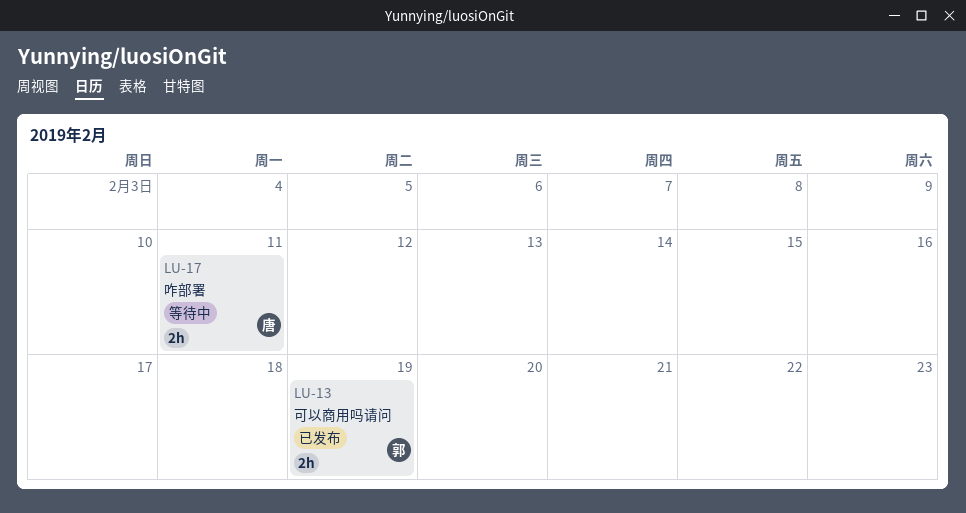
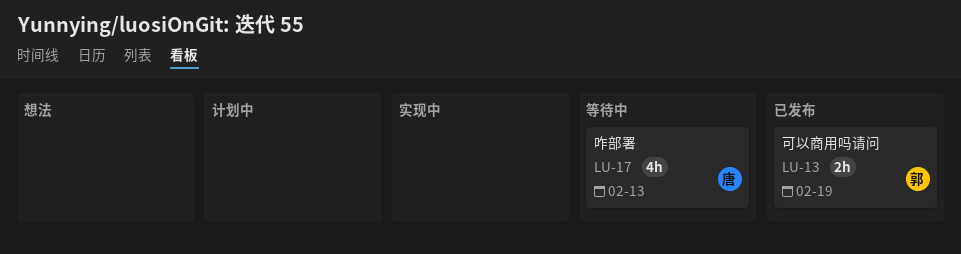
LU-17, estimate: 2h -> 4h
LU-17, due: Feb 11 -> Feb 13

